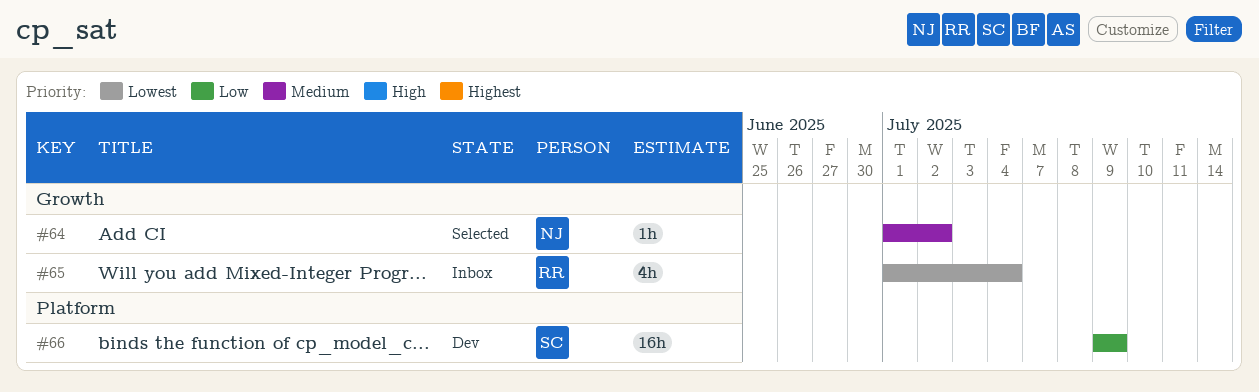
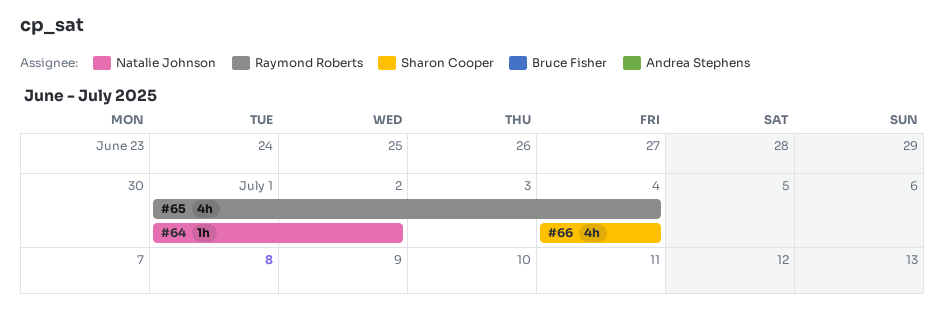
#66, estimate: 16h -> 4h
#66, start: Jul 9 -> Jul 4
#66, due: Jul 9 -> Jul 4

